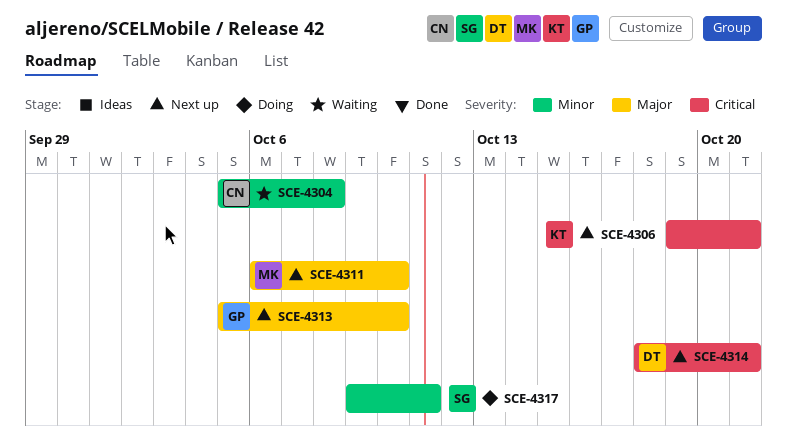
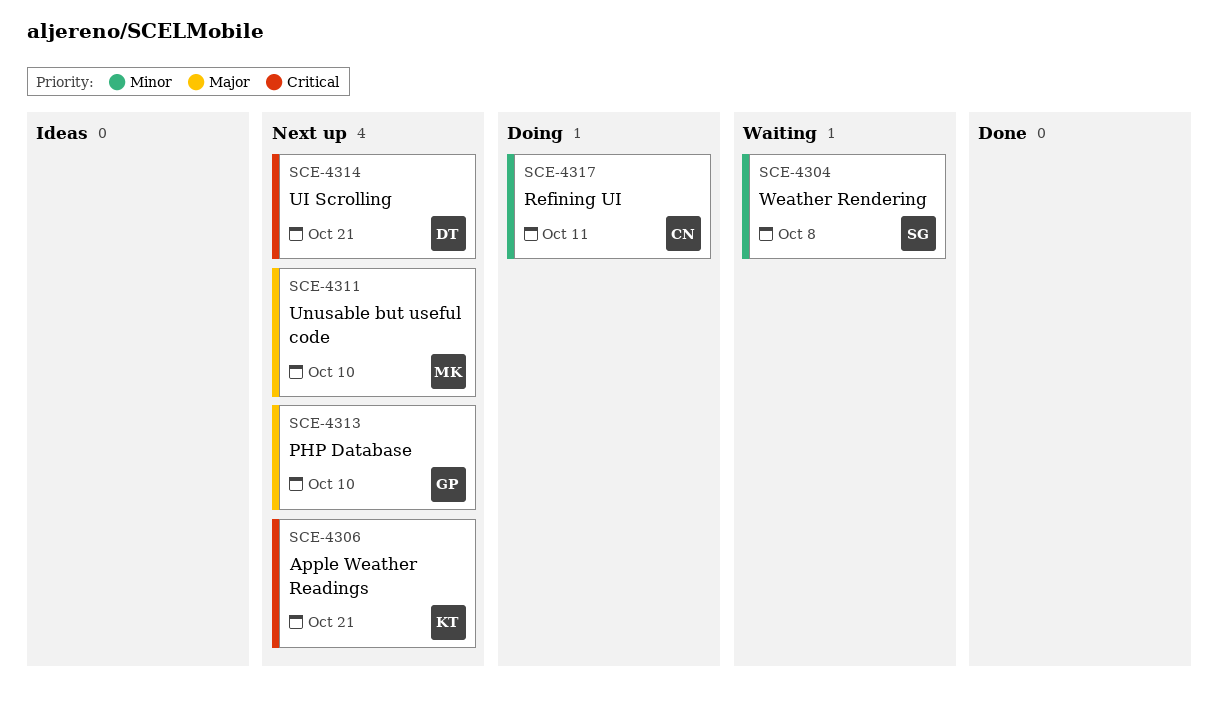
SCE-4304, owner: CN -> SG
SCE-4317, owner: SG -> CN

